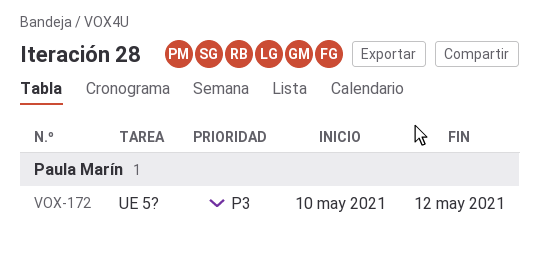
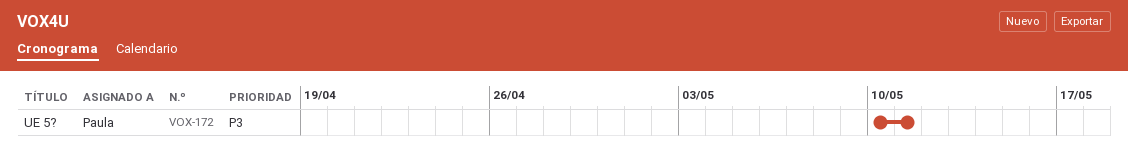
VOX-172, due: May 12 -> May 11

